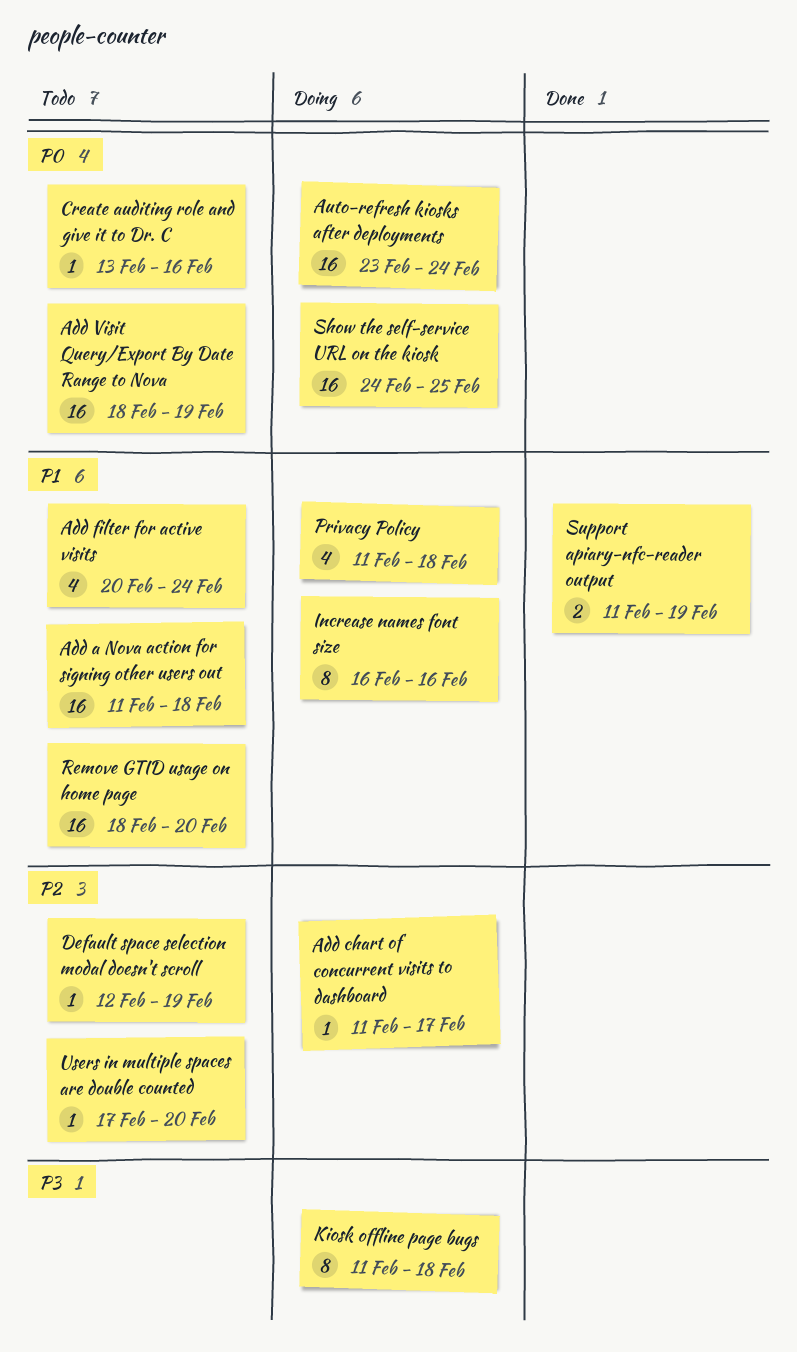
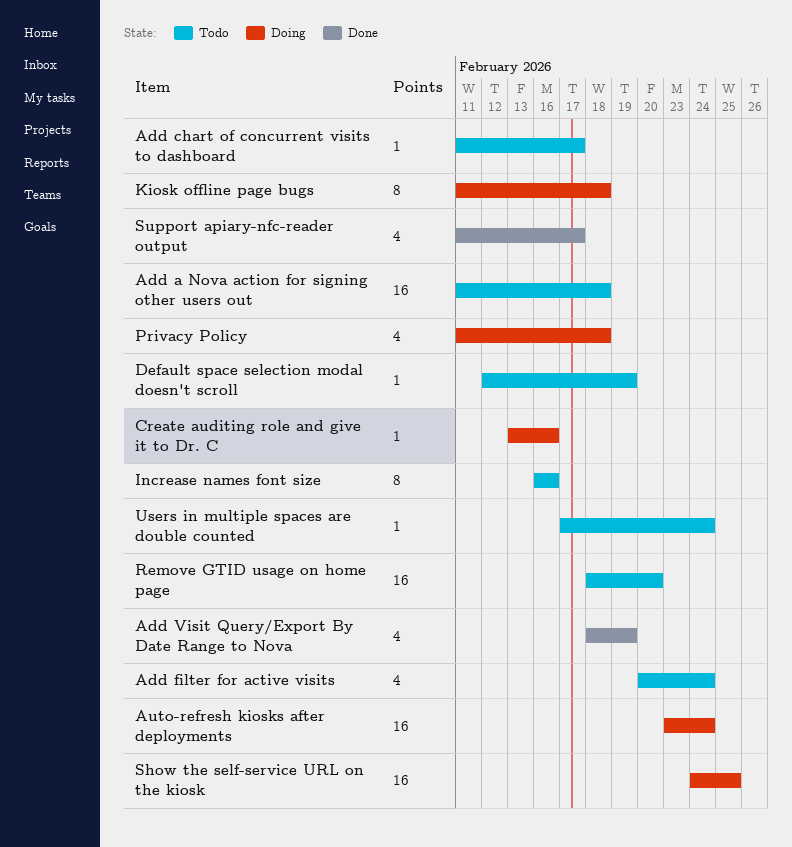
Add chart of concurrent visits to dashboard, status: Doing -> Todo
Add Visit Query/Export By Date Range to Nova, status: Todo -> Done
Add Visit Query/Export By Date Range to Nova, estimate: 16 -> 4
Create auditing role and give it to Dr. C, status: Todo -> Doing
Increase names font size, status: Doing -> Todo
Support apiary-nfc-reader output, estimate: 2 -> 4
Support apiary-nfc-reader output, due: Feb 19 -> Feb 17
Users in multiple spaces are double counted, due: Feb 20 -> Feb 24

